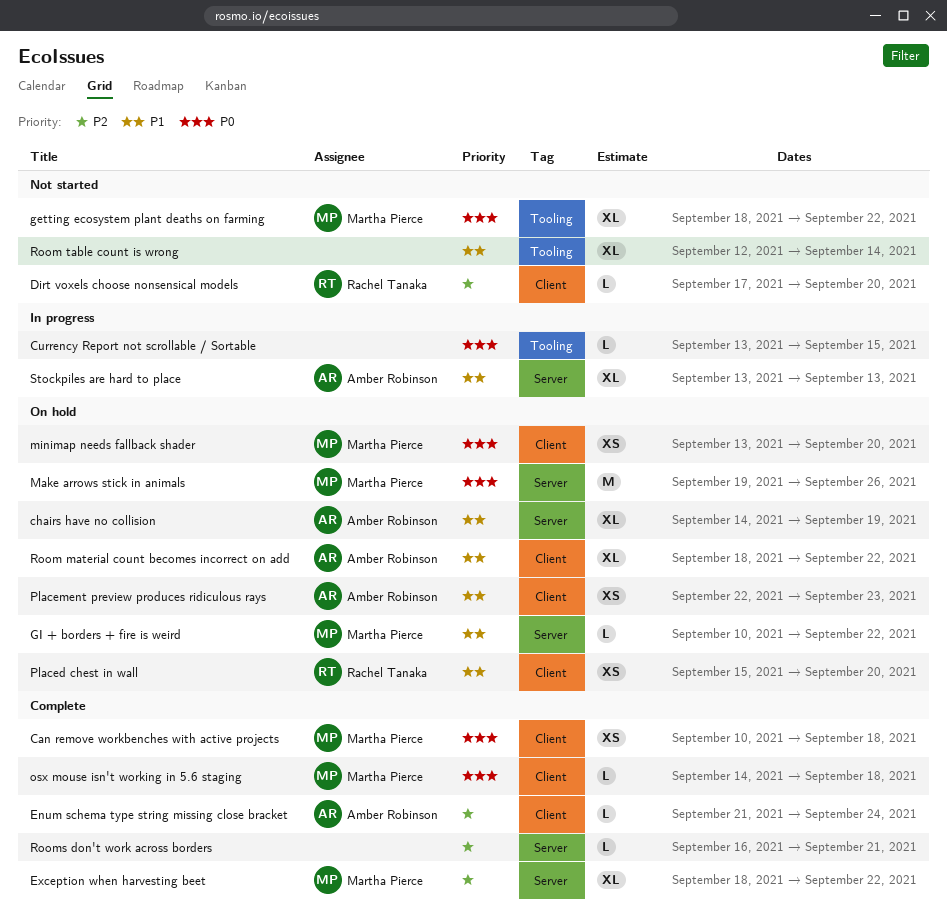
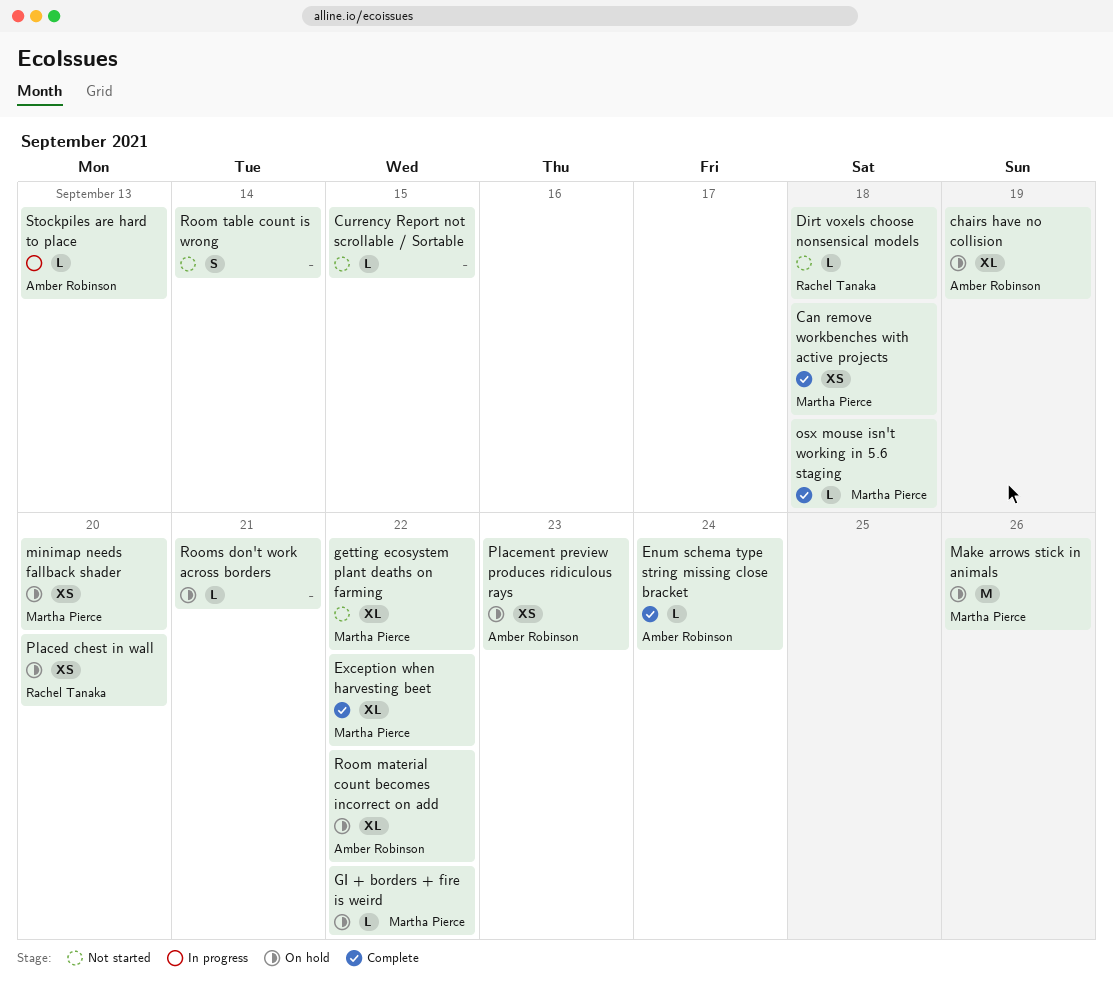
Currency Report not scrollable / Sortable, status: In progress -> Not started
Dirt voxels choose nonsensical models, due: Sep 20 -> Sep 18
Room table count is wrong, estimate: XL -> S
Rooms don't work across borders, status: Complete -> On hold
Stockpiles are hard to place, estimate: XL -> L

